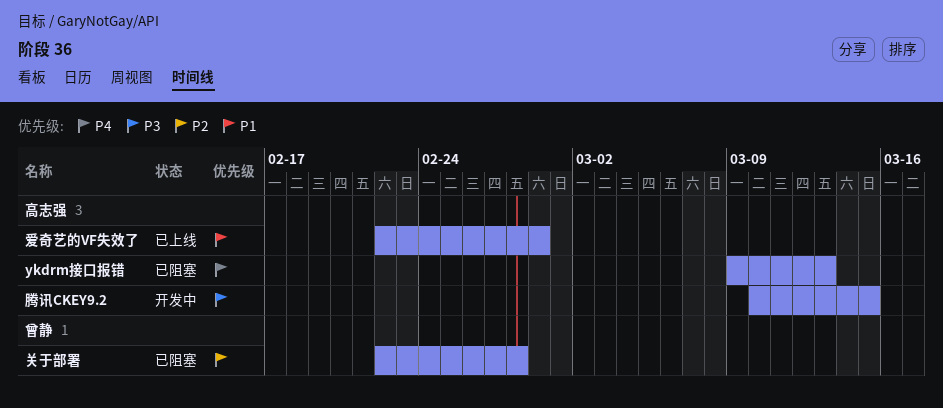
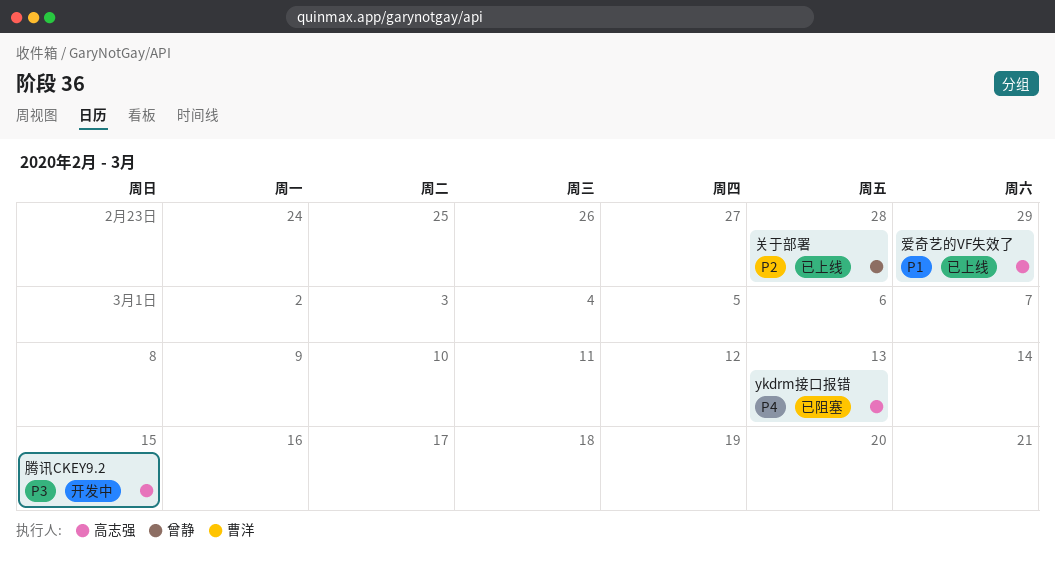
关于部署, status: 已阻塞 -> 已上线

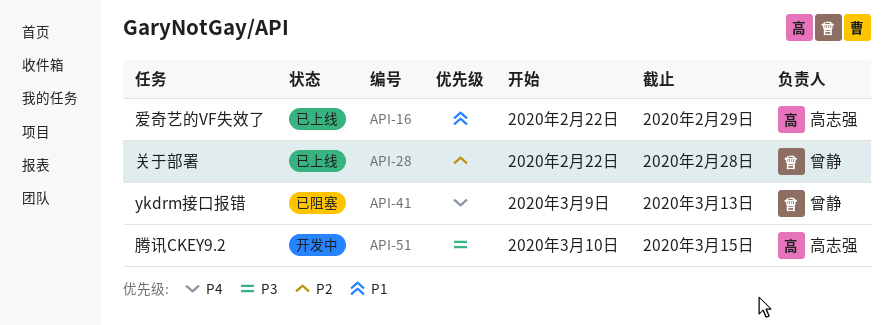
ykdrm接口报错, owner: 高志强 -> 曾静

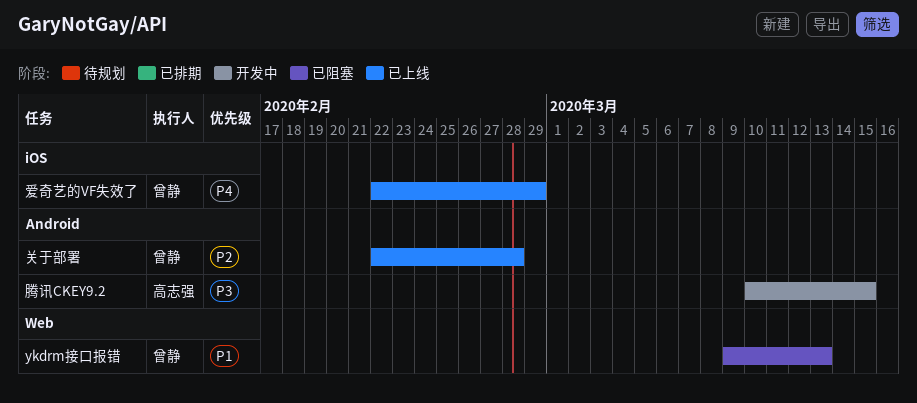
ykdrm接口报错, priority: P4 -> P1
爱奇艺的VF失效了, owner: 高志强 -> 曾静
爱奇艺的VF失效了, priority: P1 -> P4

